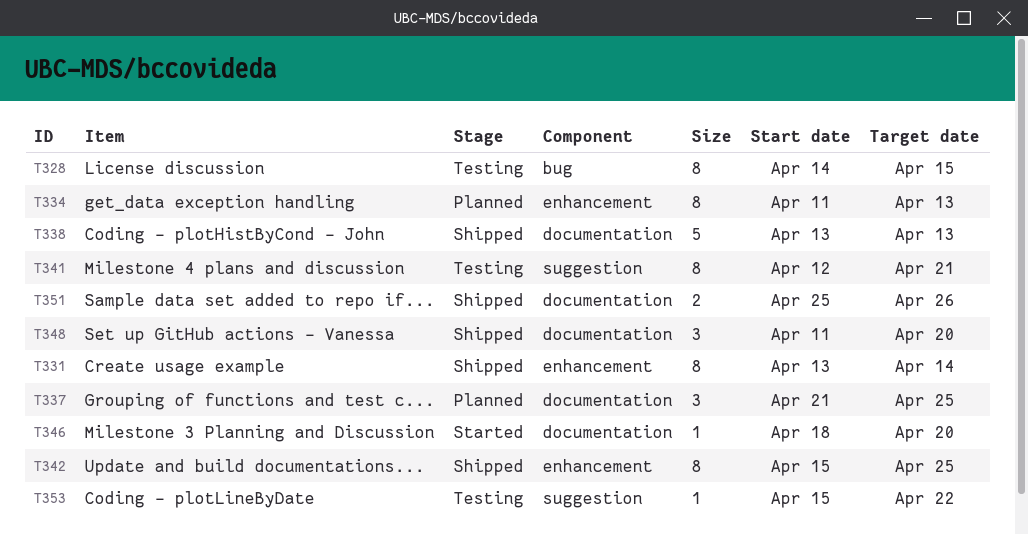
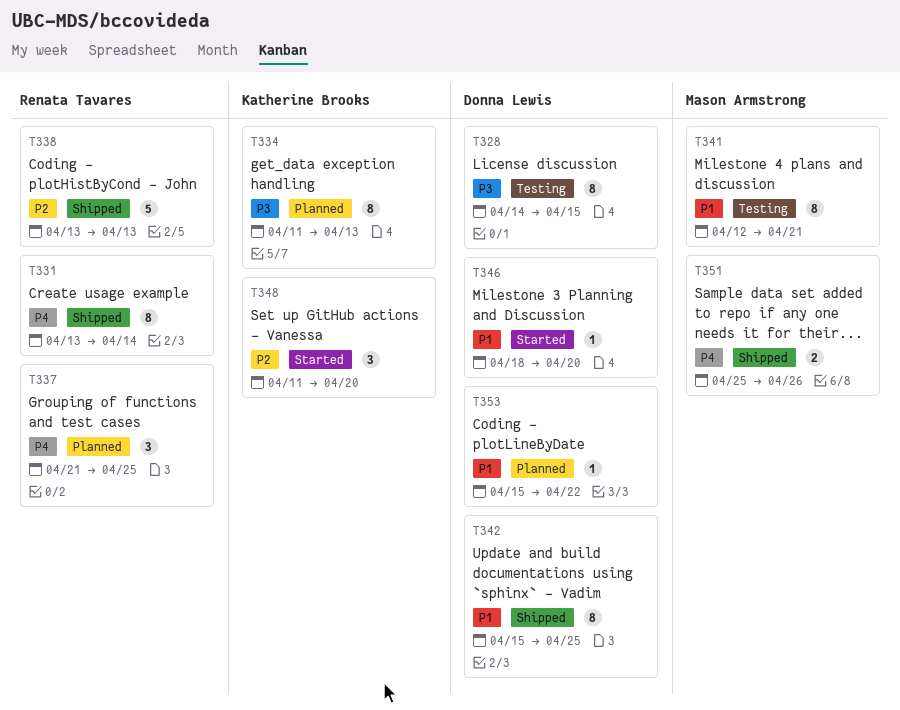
T348, status: Shipped -> Started
T353, status: Testing -> Planned

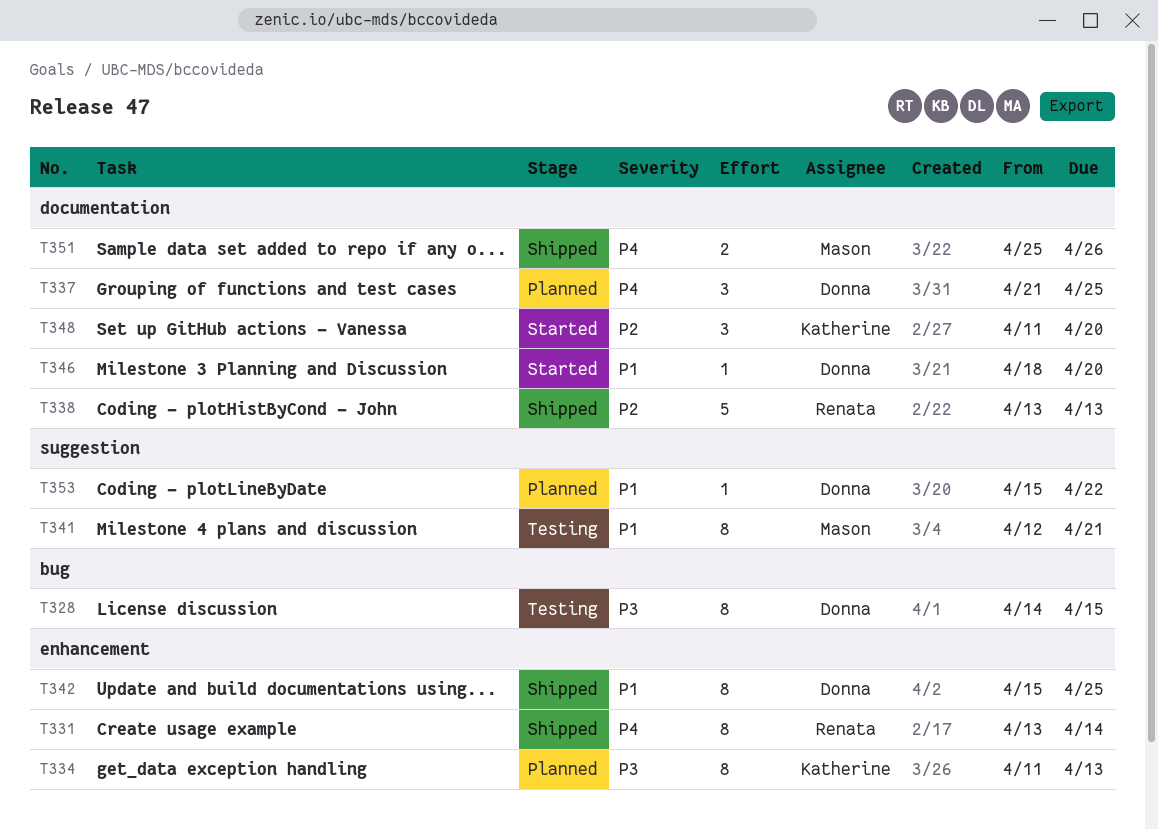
T337, owner: Renata Tavares -> Donna Lewis

